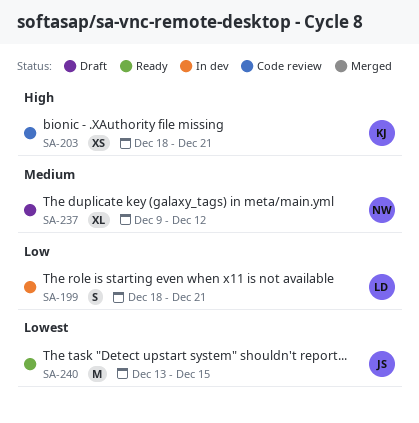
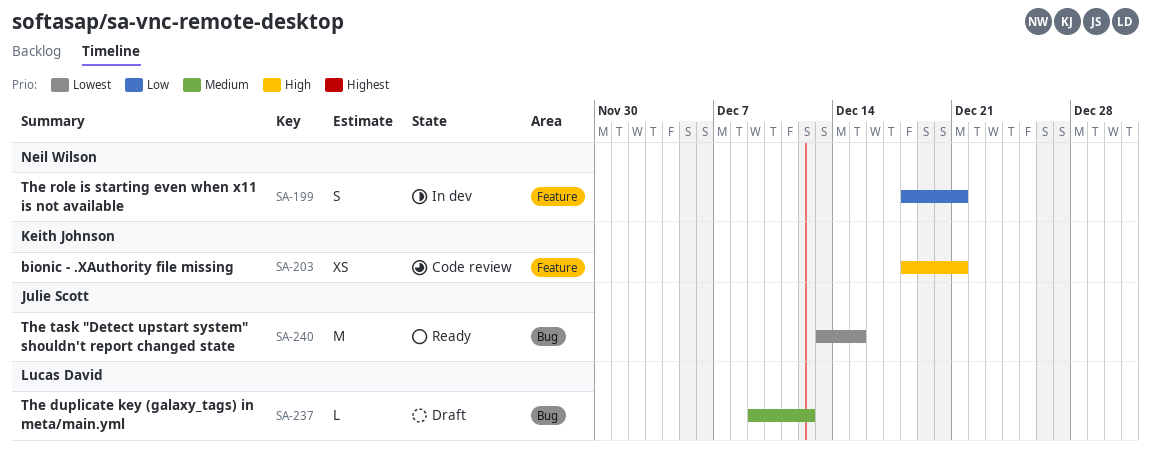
SA-199, owner: Lucas David -> Neil Wilson
SA-237, owner: Neil Wilson -> Lucas David
SA-237, estimate: XL -> L

